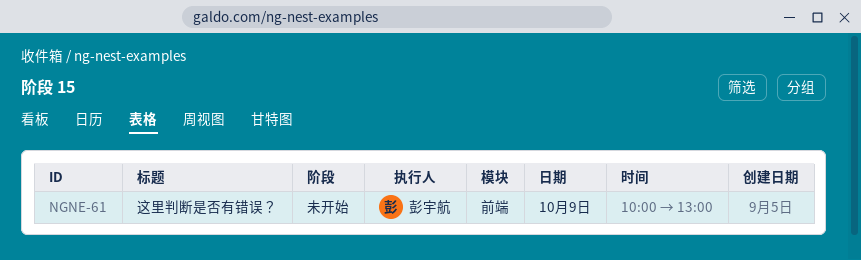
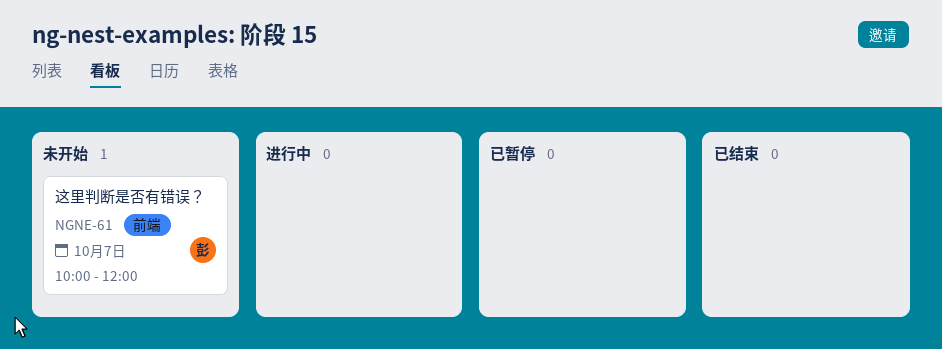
NGNE-61, day: Oct 9 -> Oct 7
NGNE-61, ends: 13:00 -> 12:00

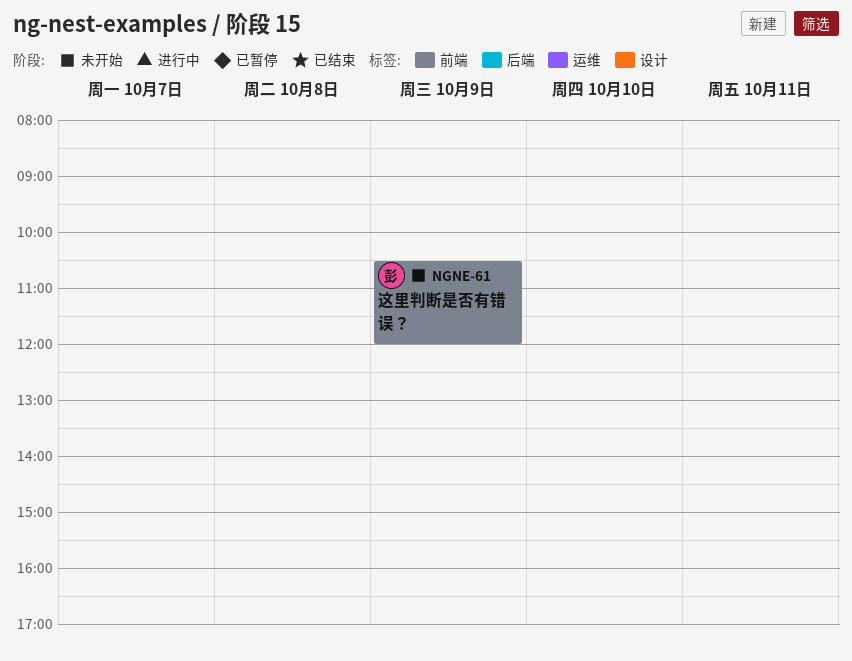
NGNE-61, day: Oct 7 -> Oct 9
NGNE-61, begins: 10:00 -> 10:30

